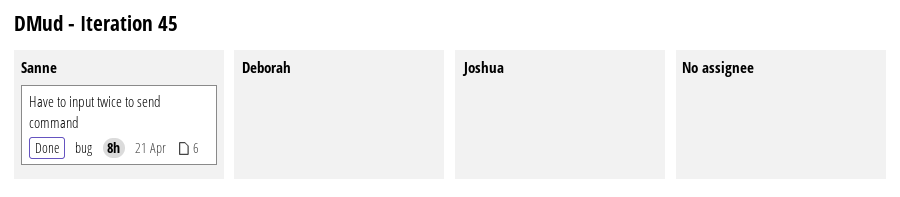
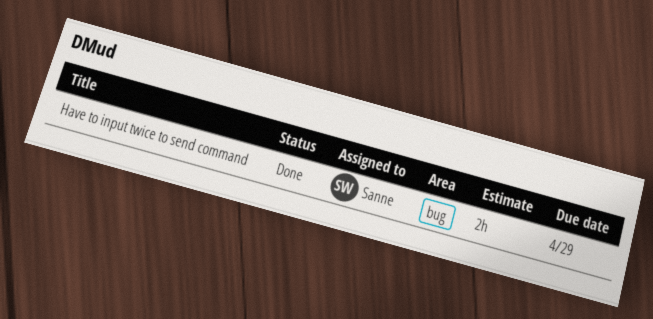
Have to input twice to send command, estimate: 8h -> 2h
Have to input twice to send command, due: Apr 21 -> Apr 29

